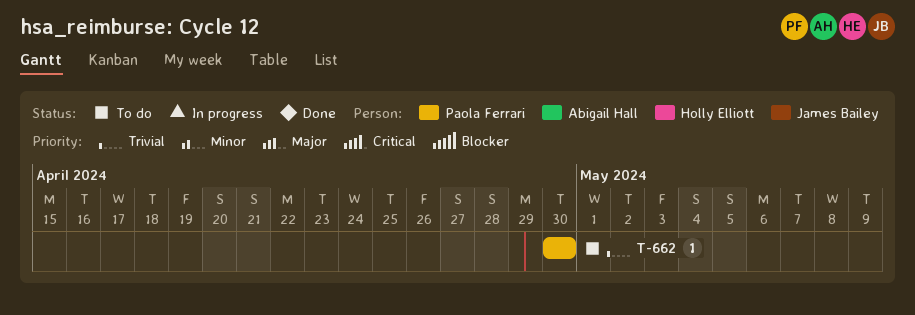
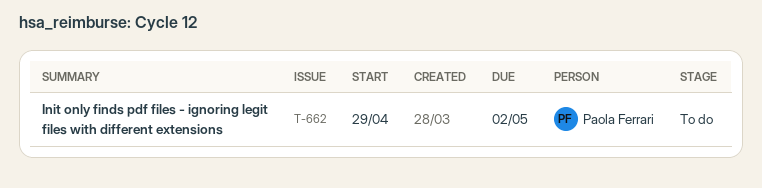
T-662, start: Apr 30 -> Apr 29
T-662, due: Apr 30 -> May 2

